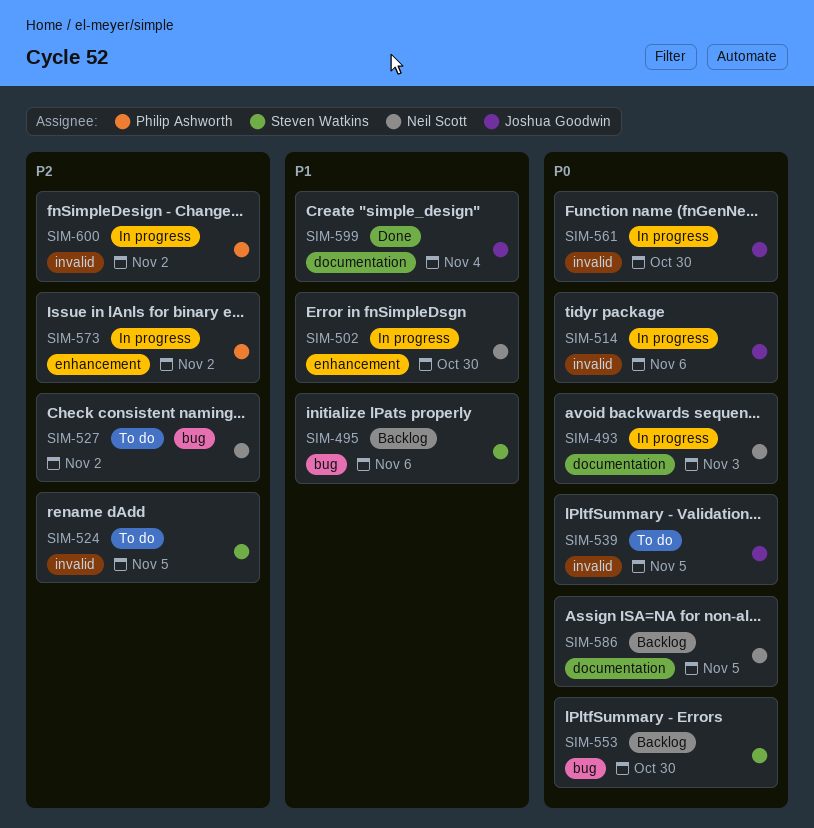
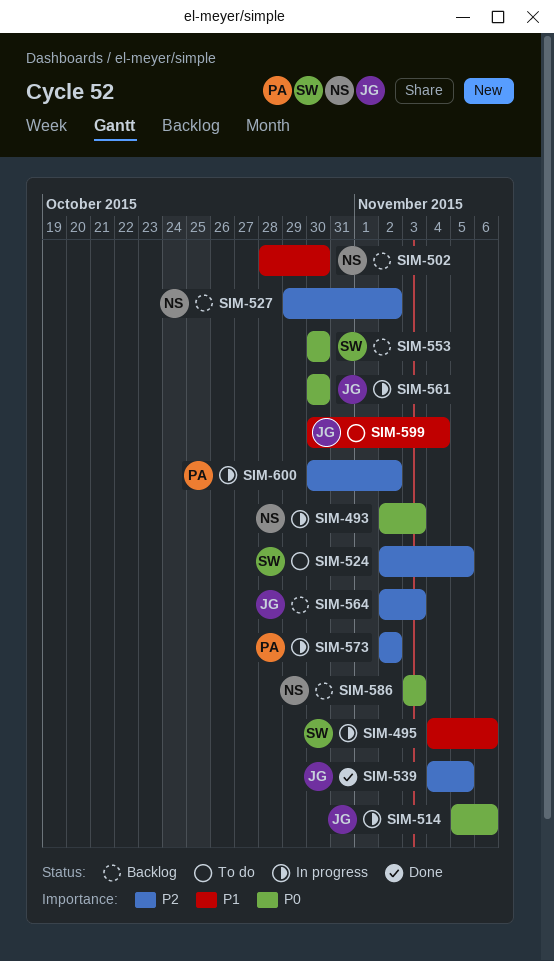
SIM-495, status: Backlog -> In progress
SIM-502, status: In progress -> Backlog
SIM-527, status: To do -> Backlog
SIM-539, status: To do -> Done
SIM-539, priority: P0 -> P2
SIM-564: none -> present
SIM-586, due: Nov 5 -> Nov 3
SIM-599, status: Done -> To do

